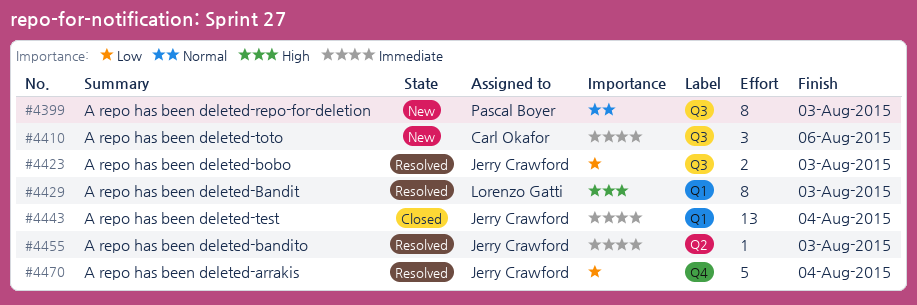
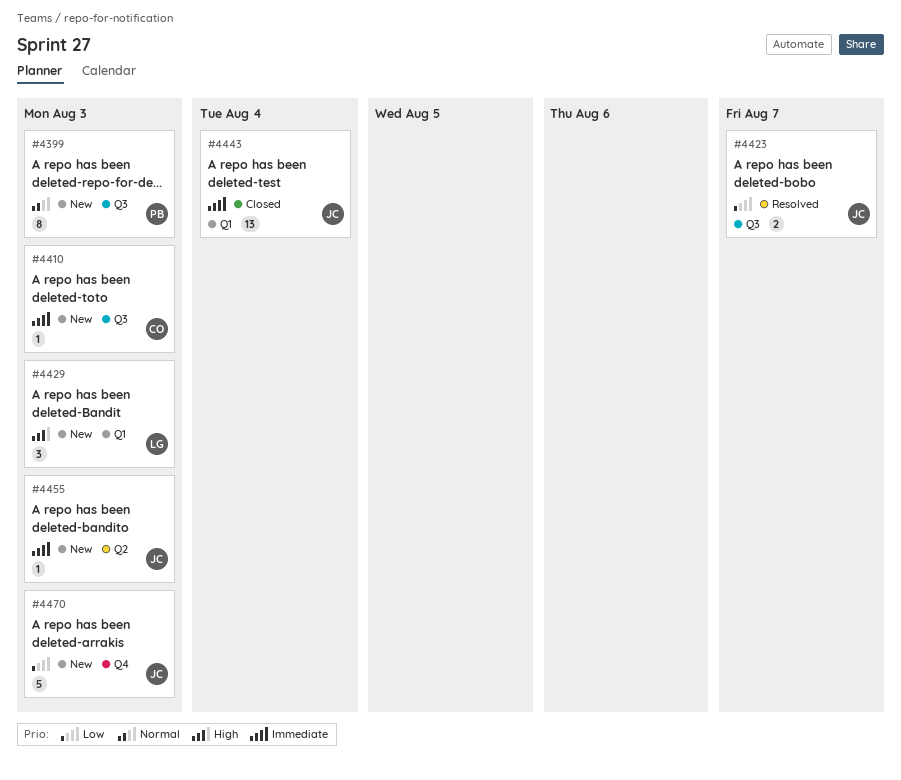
#4410, estimate: 3 -> 1
#4410, due: Aug 6 -> Aug 3
#4423, due: Aug 3 -> Aug 7
#4429, status: Resolved -> New
#4429, estimate: 8 -> 3
#4455, status: Resolved -> New
#4470, status: Resolved -> New
#4470, due: Aug 4 -> Aug 3

